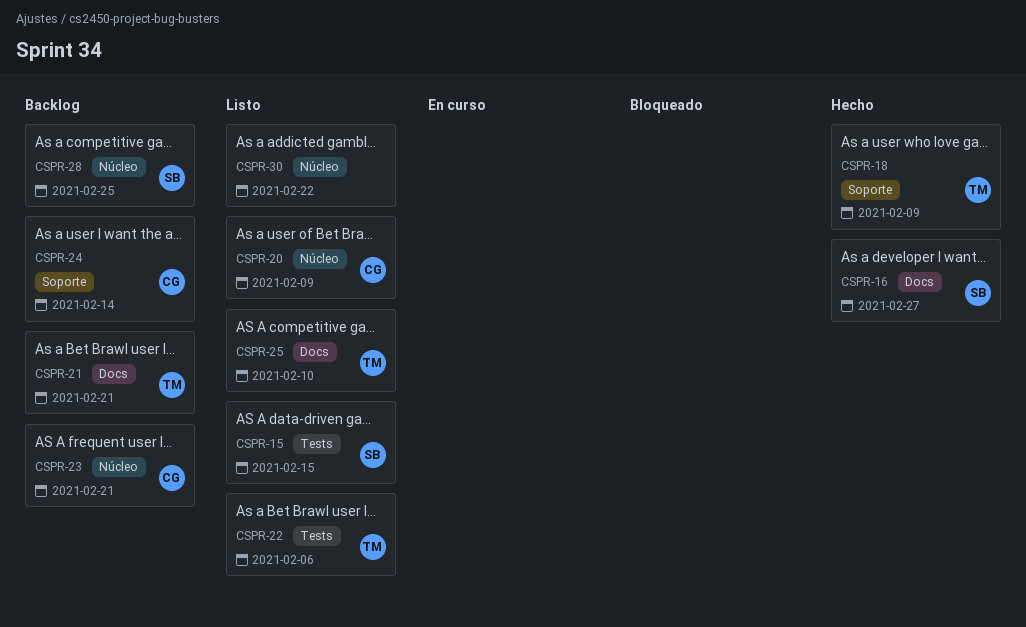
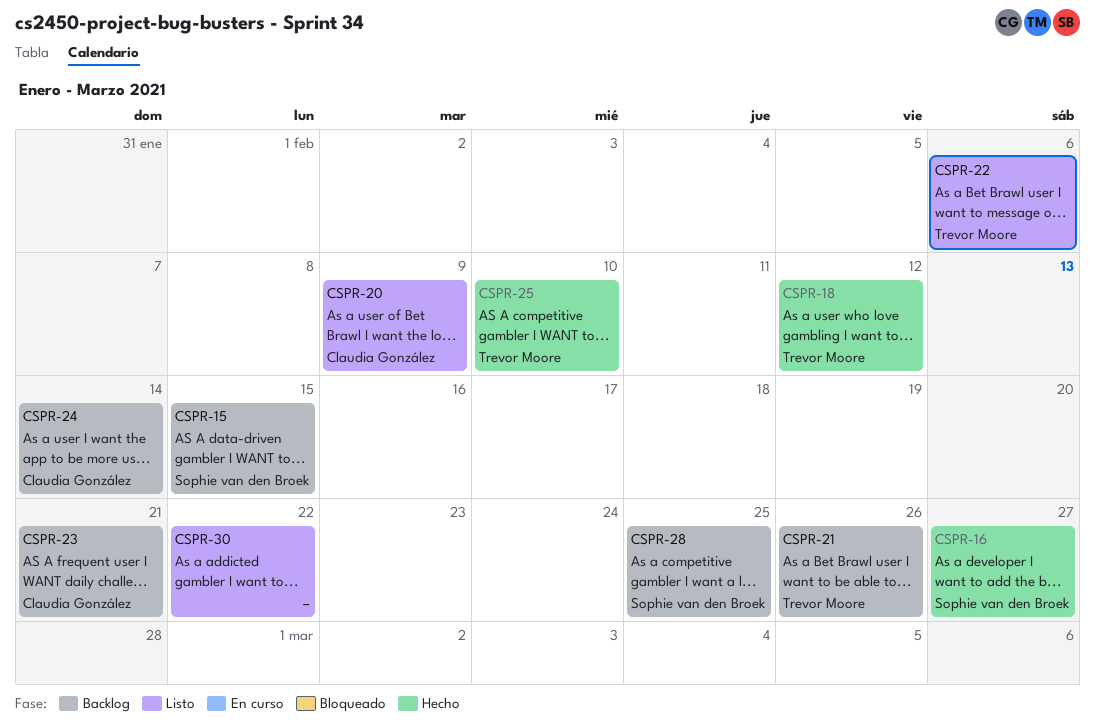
CSPR-15, status: Listo -> Backlog
CSPR-18, due: Feb 9 -> Feb 12
CSPR-21, due: Feb 21 -> Feb 26
CSPR-25, status: Listo -> Hecho

